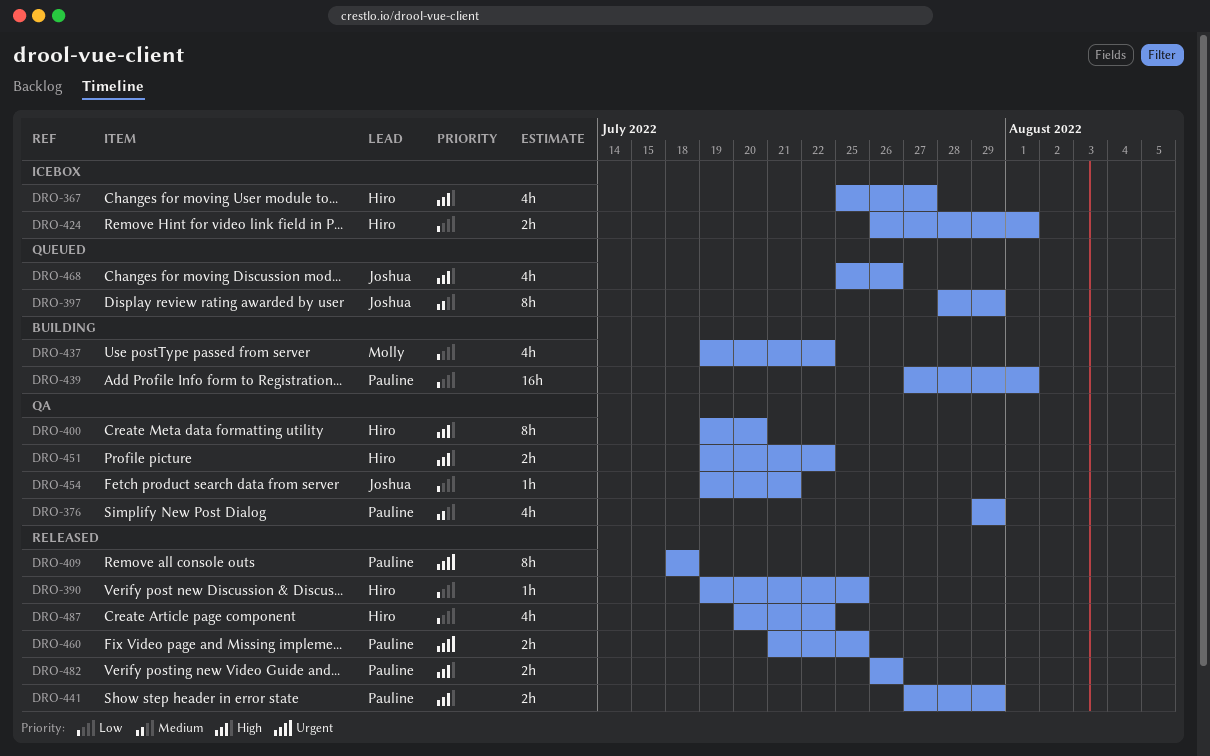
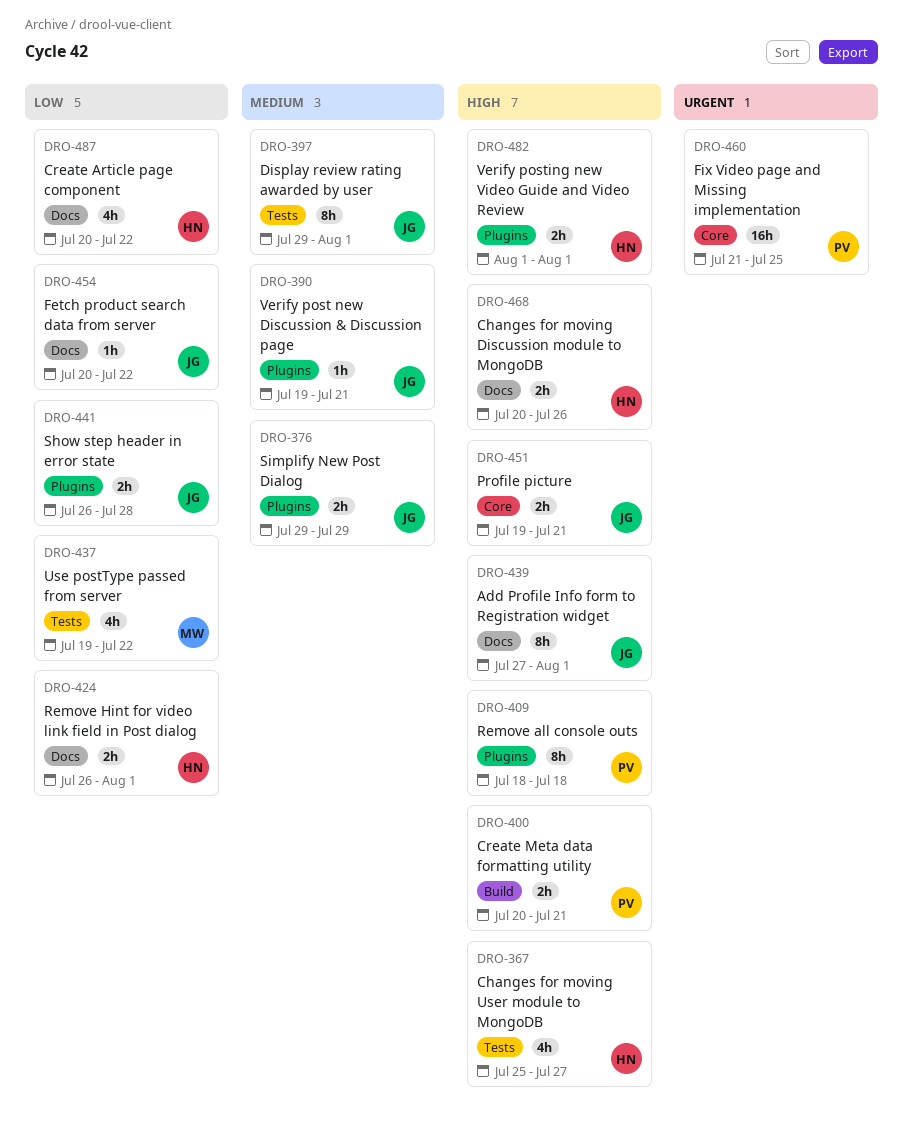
DRO-376, owner: Pauline -> Joshua
DRO-376, estimate: 4h -> 2h
DRO-390, owner: Hiro -> Joshua
DRO-390, priority: Low -> Medium
DRO-390, due: Jul 25 -> Jul 21
DRO-397, start: Jul 28 -> Jul 29
DRO-397, due: Jul 29 -> Aug 1
DRO-400, owner: Hiro -> Pauline
DRO-400, estimate: 8h -> 2h
DRO-400, start: Jul 19 -> Jul 20
DRO-400, due: Jul 20 -> Jul 21
DRO-409, priority: Urgent -> High
DRO-439, owner: Pauline -> Joshua
DRO-439, priority: Low -> High
DRO-439, estimate: 16h -> 8h
DRO-441, owner: Pauline -> Joshua
DRO-441, priority: High -> Low
DRO-441, start: Jul 27 -> Jul 26
DRO-441, due: Jul 29 -> Jul 28
DRO-451, owner: Hiro -> Joshua
DRO-451, due: Jul 22 -> Jul 21
DRO-454, start: Jul 19 -> Jul 20
DRO-454, due: Jul 21 -> Jul 22
DRO-460, estimate: 2h -> 16h
DRO-468, owner: Joshua -> Hiro
DRO-468, estimate: 4h -> 2h
DRO-468, start: Jul 25 -> Jul 20
DRO-482, owner: Pauline -> Hiro
DRO-482, start: Jul 26 -> Aug 1
DRO-482, due: Jul 26 -> Aug 1

